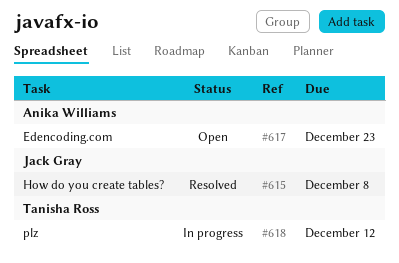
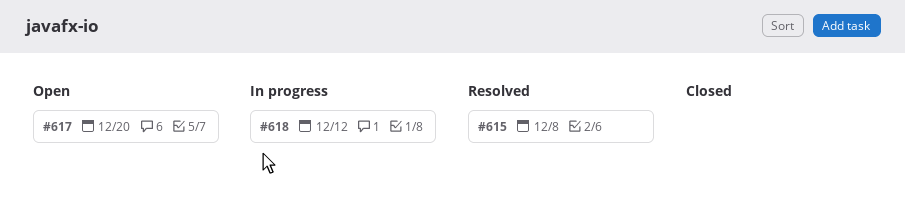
#617, due: Dec 23 -> Dec 20

